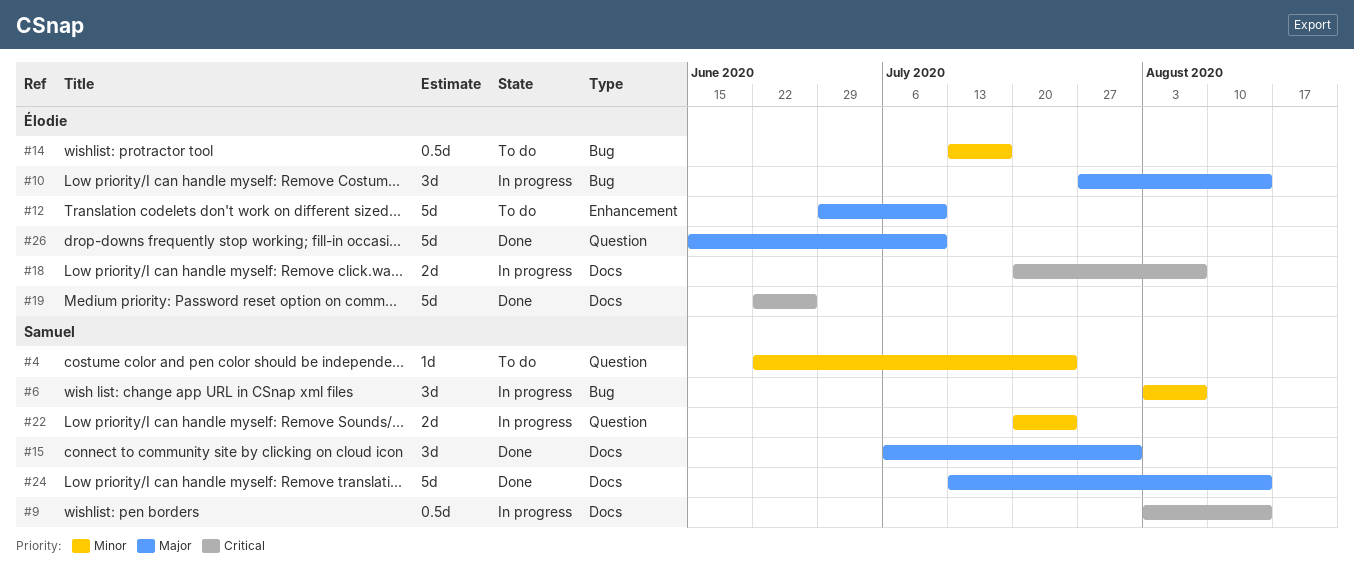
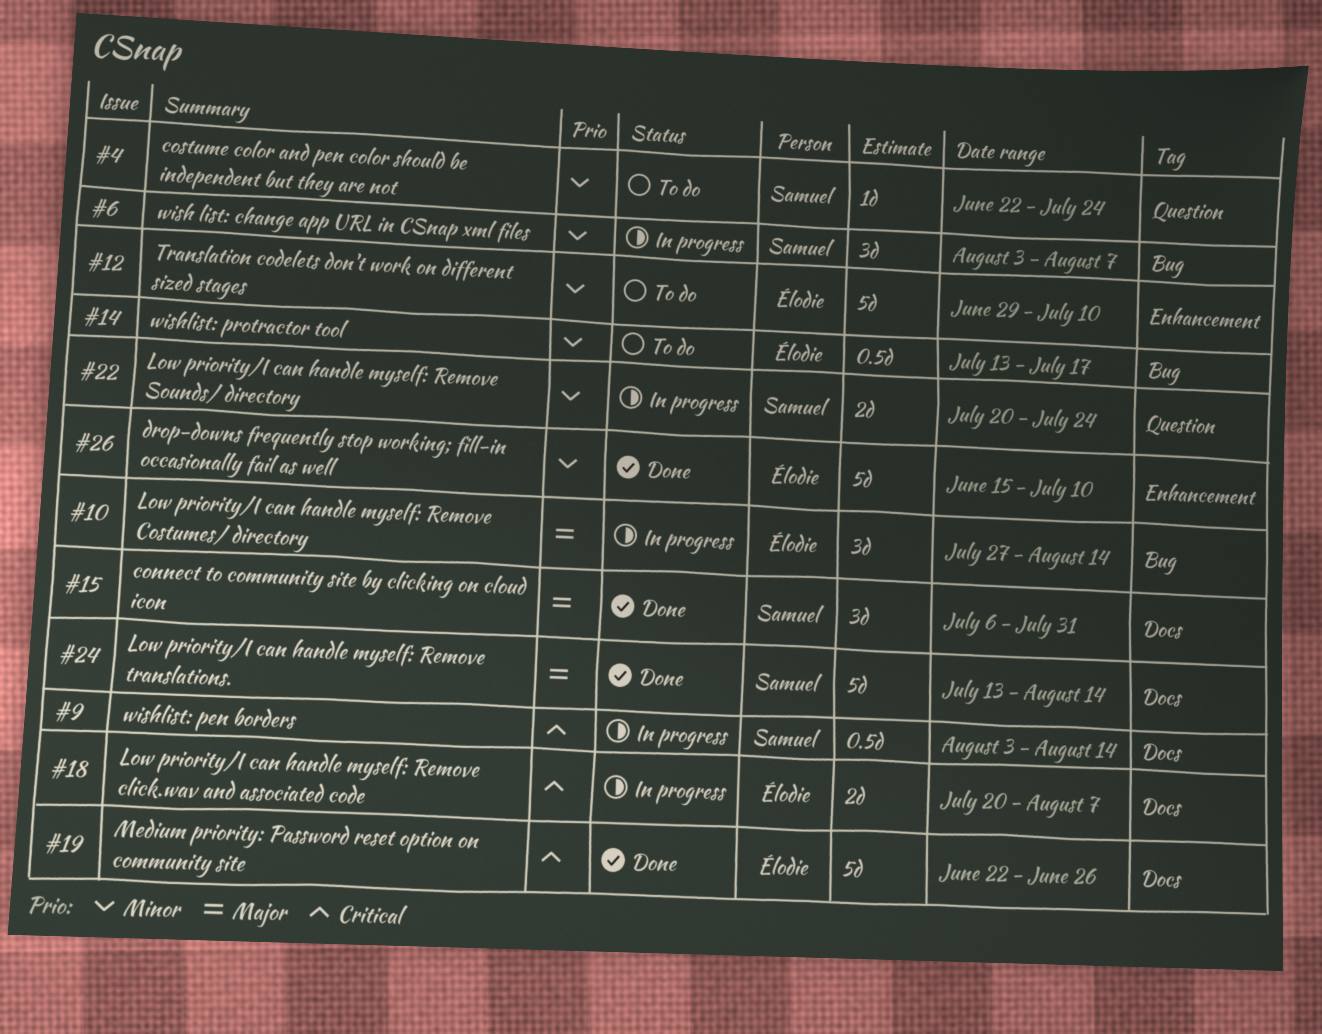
#12, priority: Major -> Minor
#26, priority: Major -> Minor
#26, label: Question -> Enhancement

